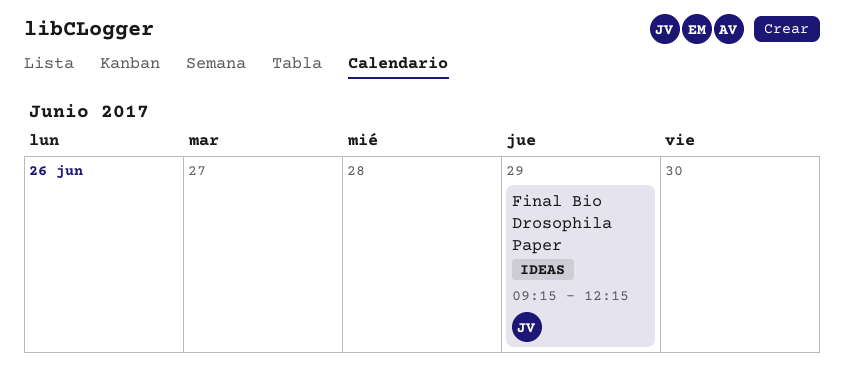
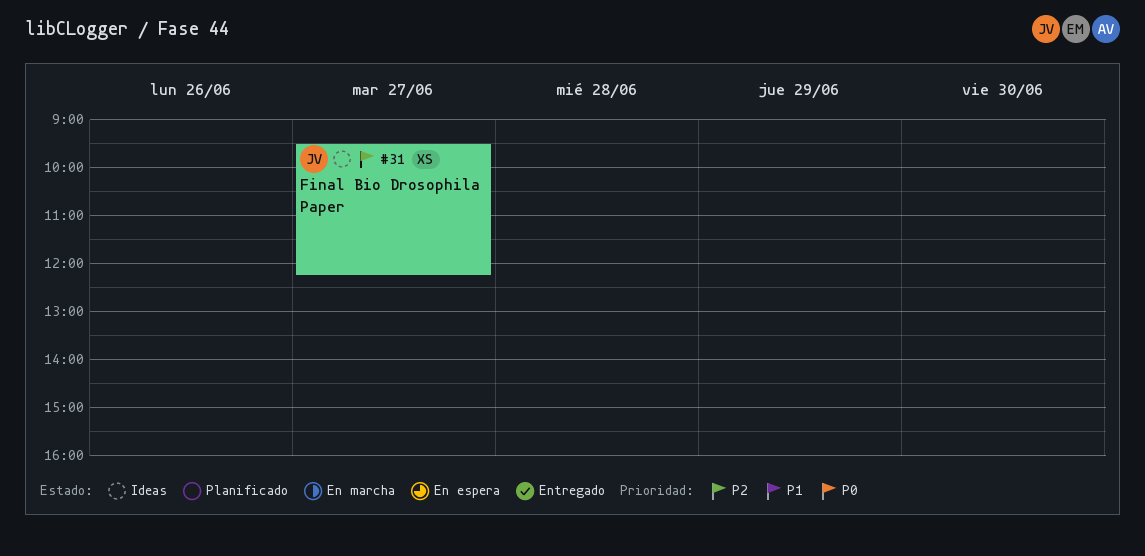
Final Bio Drosophila Paper, day: Jun 29 -> Jun 27
Final Bio Drosophila Paper, begins: 09:15 -> 09:30

